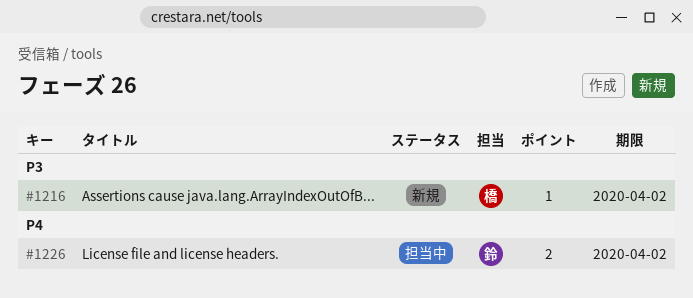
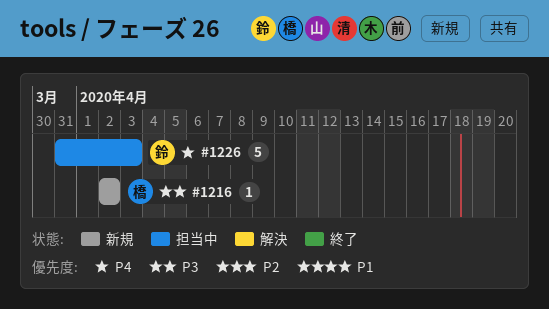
#1226, estimate: 2 -> 5
#1226, due: Apr 2 -> Apr 3

